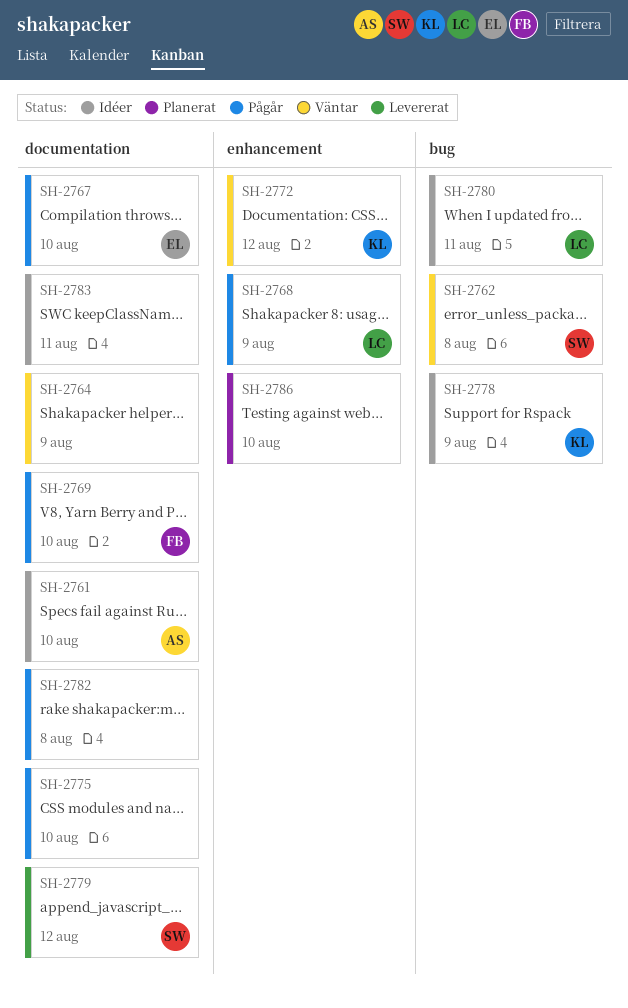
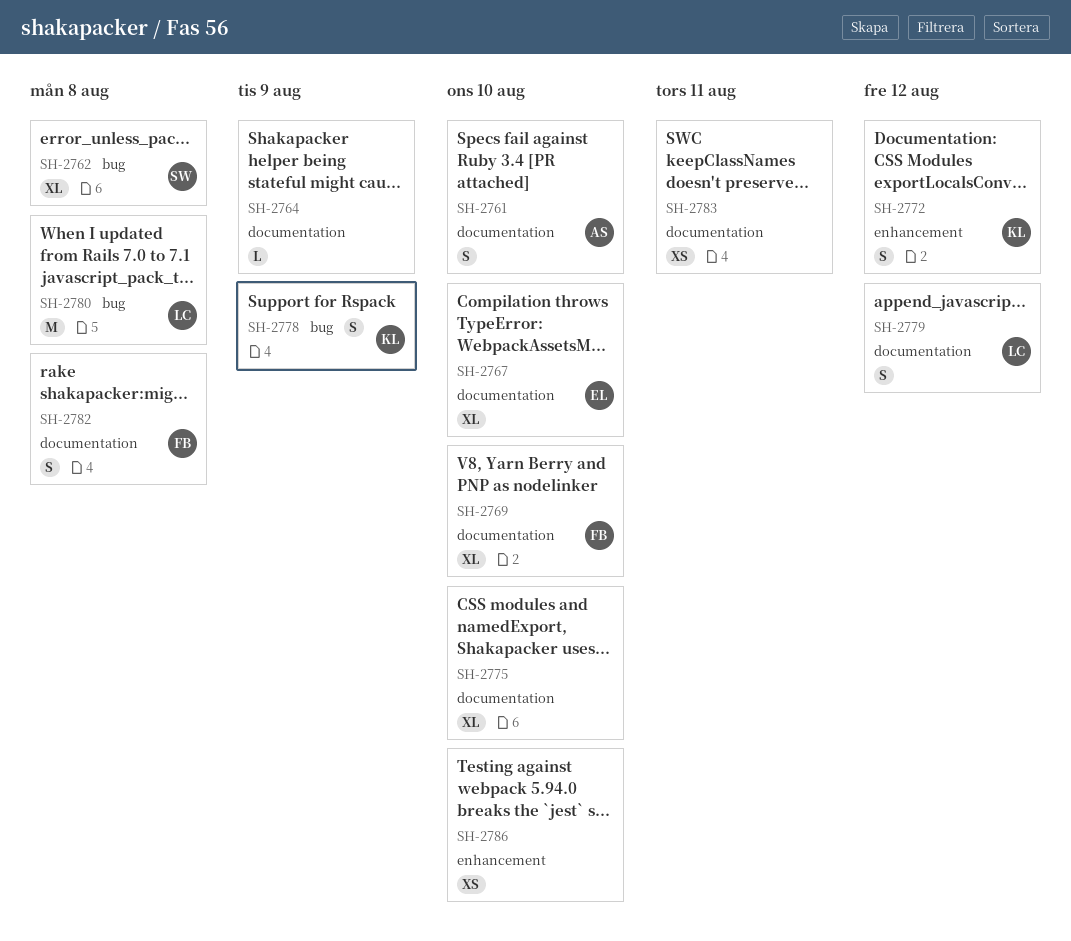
SH-2768: present -> none
SH-2779, owner: SW -> LC
SH-2780, due: Aug 11 -> Aug 8
SH-2782, owner: none -> FB

